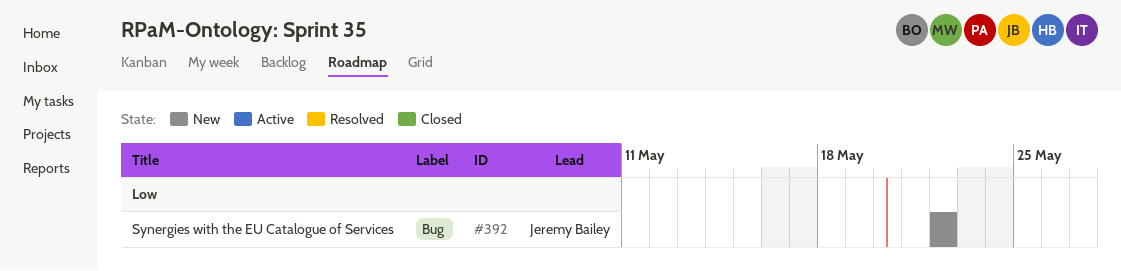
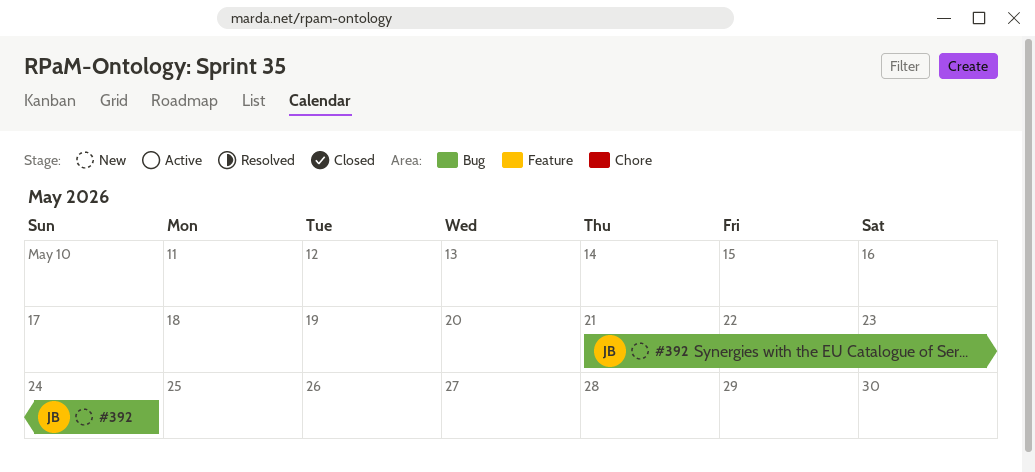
#392, start: May 22 -> May 21
#392, due: May 22 -> May 24

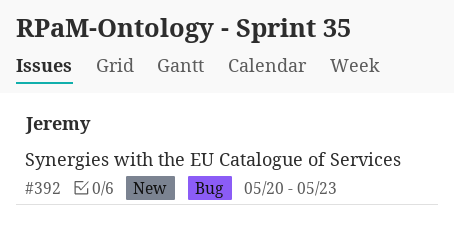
#392, start: May 21 -> May 20
#392, due: May 24 -> May 23

